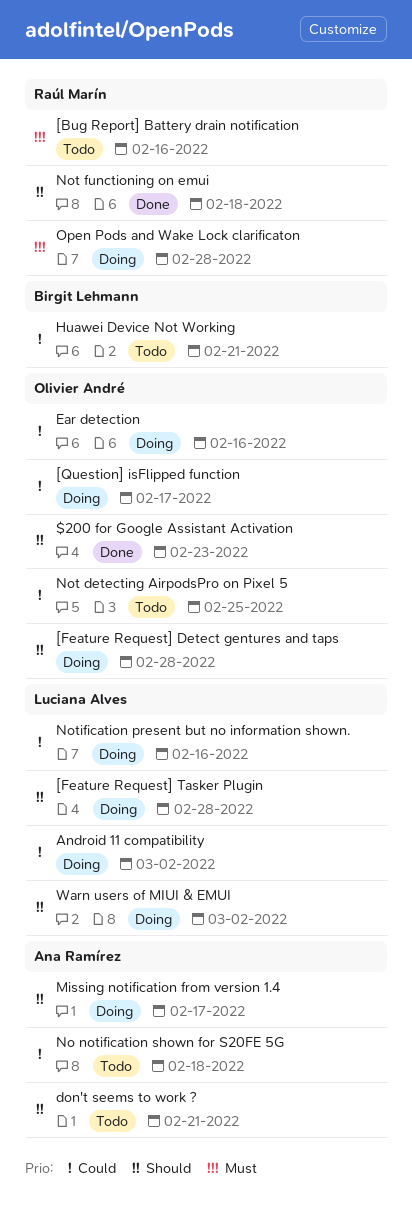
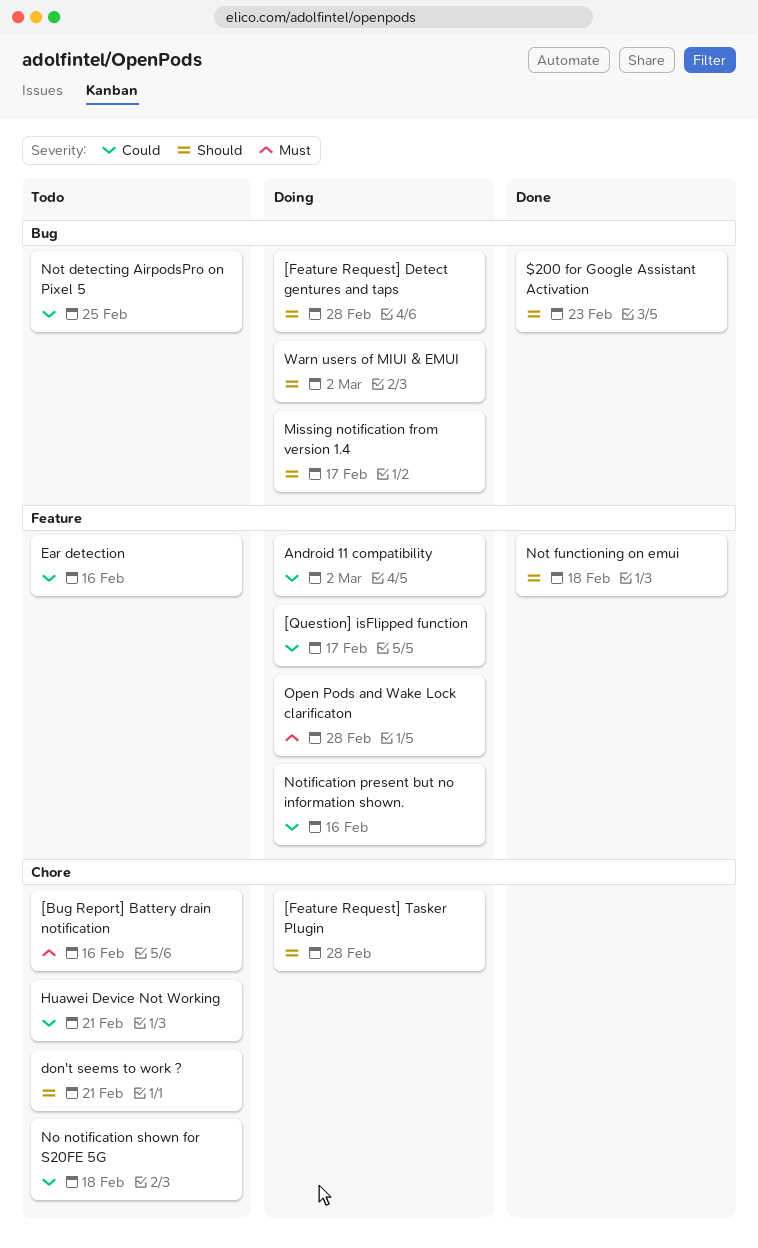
Ear detection, status: Doing -> Todo

